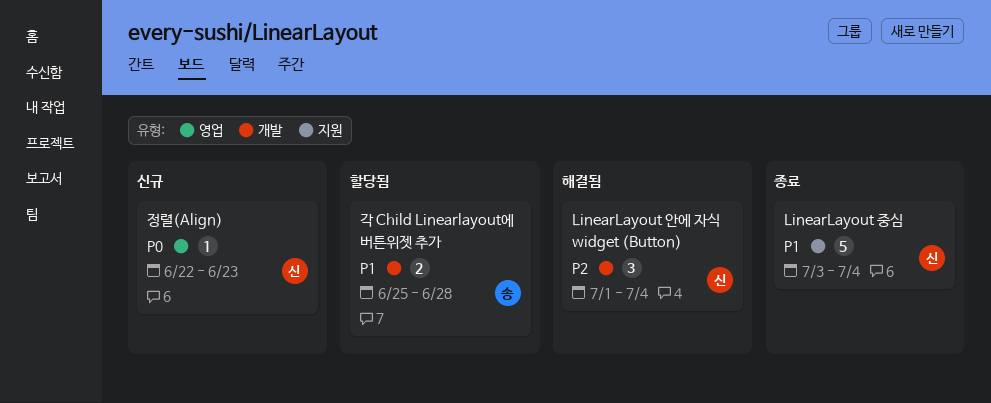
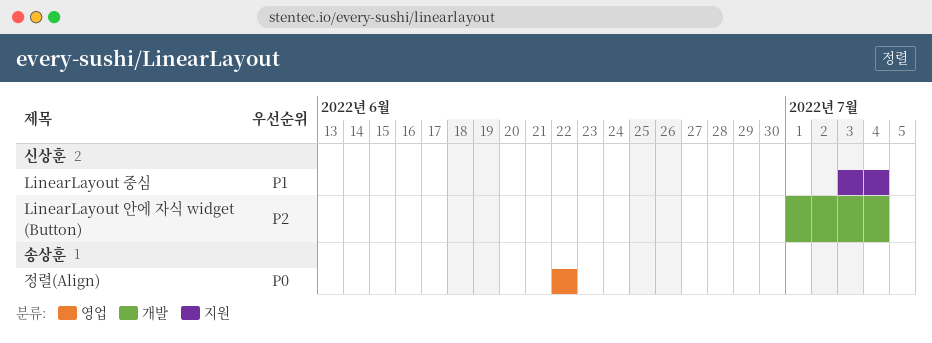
각 Child Linearlayout에 버튼위젯 추가: present -> none
정렬(Align), owner: 신상훈 -> 송상훈
정렬(Align), due: Jun 23 -> Jun 22

